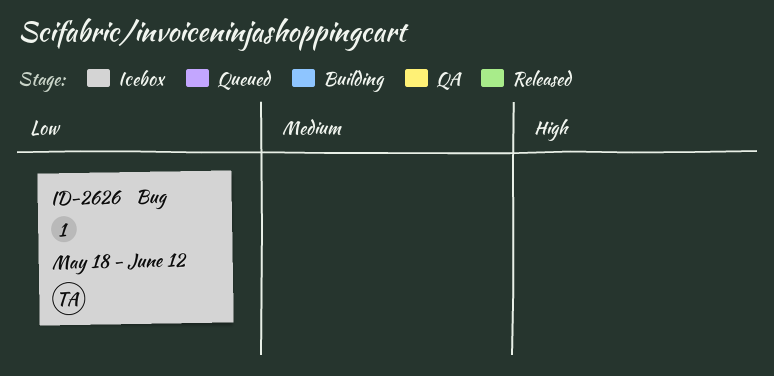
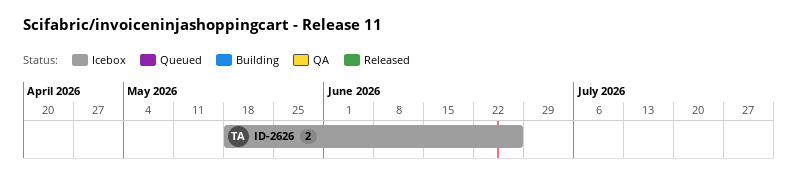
ID-2626, estimate: 1 -> 2
ID-2626, due: Jun 12 -> Jun 26

